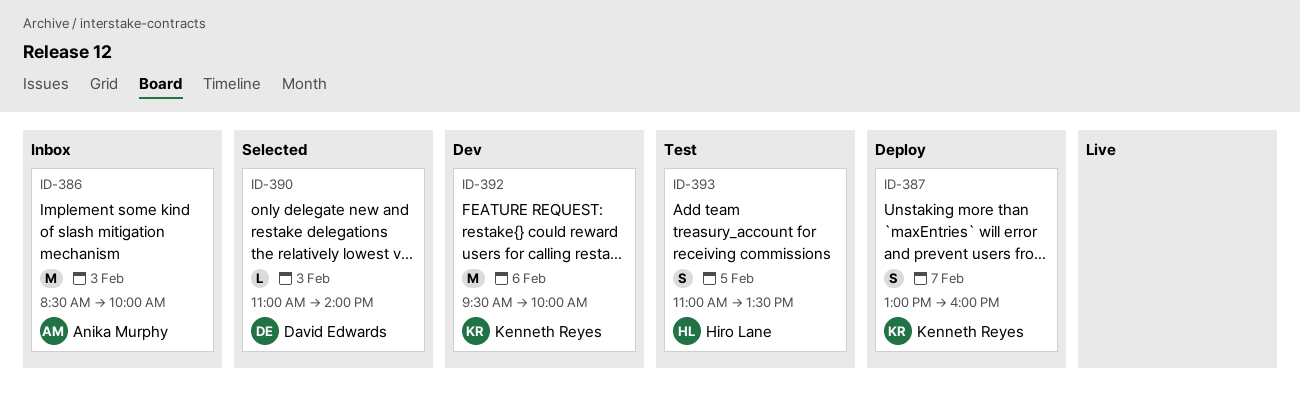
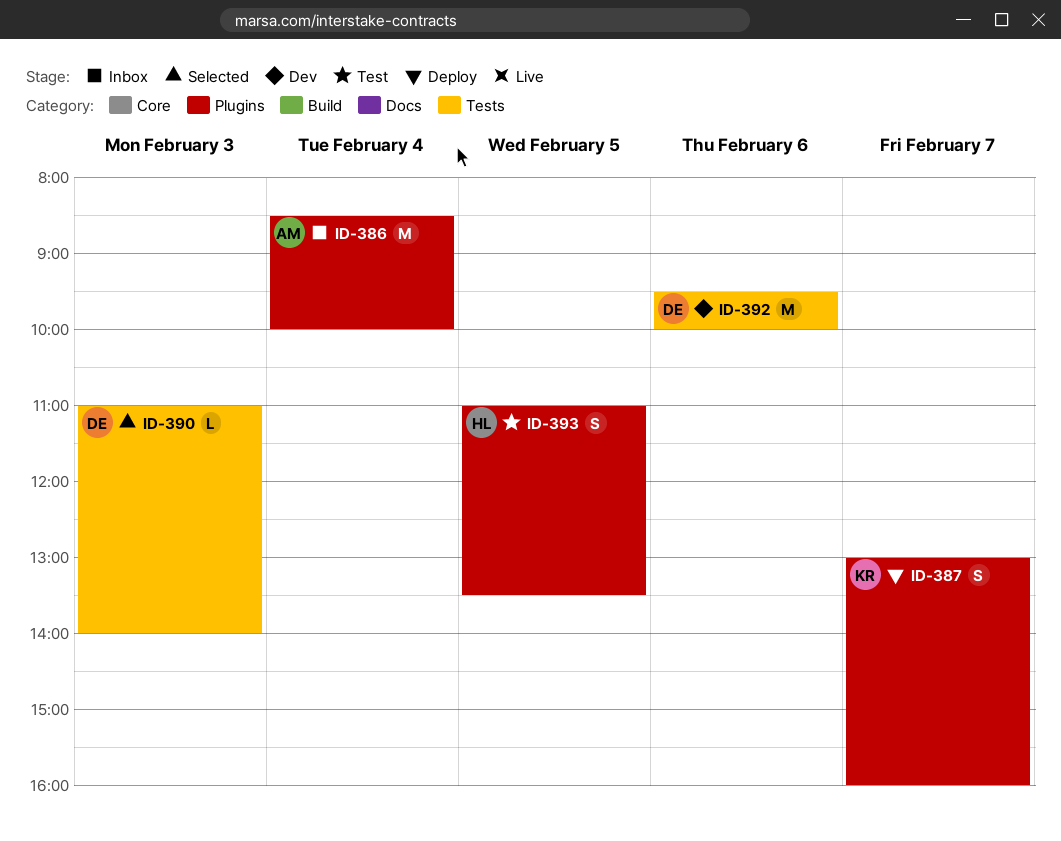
ID-386, day: Feb 3 -> Feb 4
ID-392, owner: Kenneth Reyes -> David Edwards

